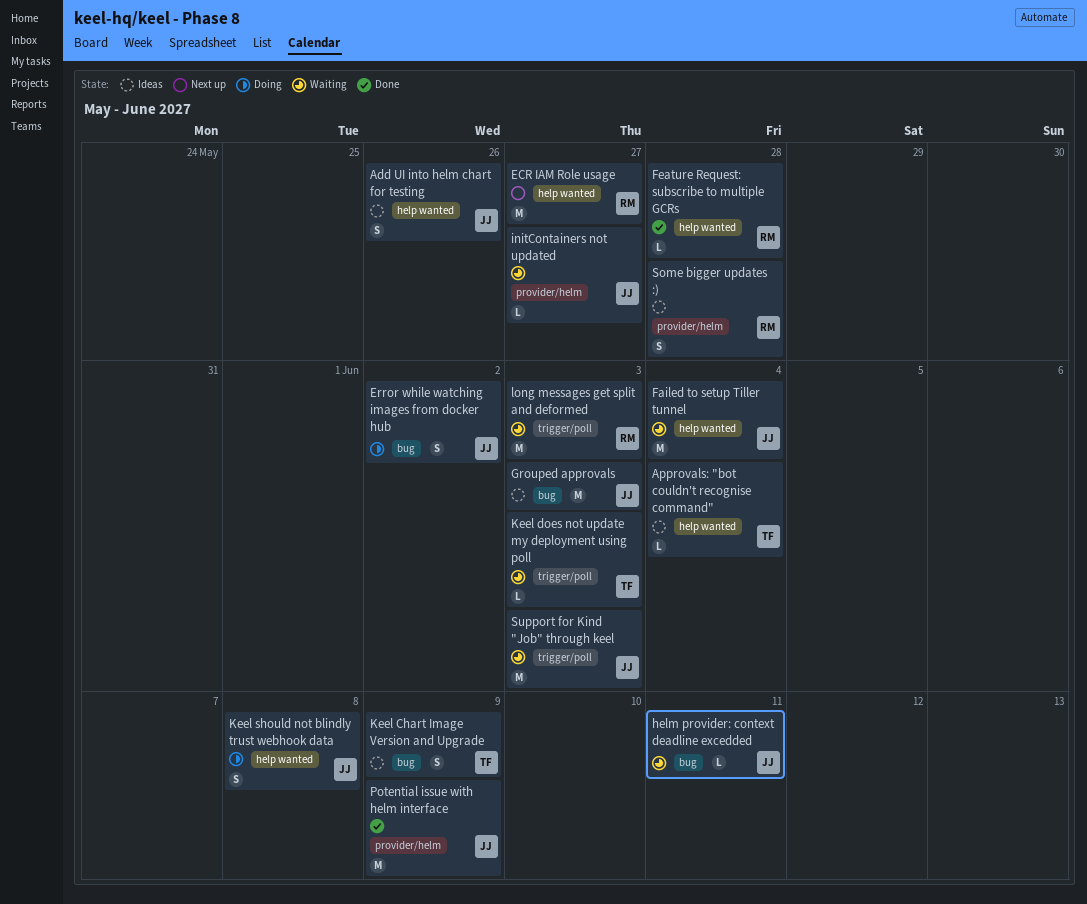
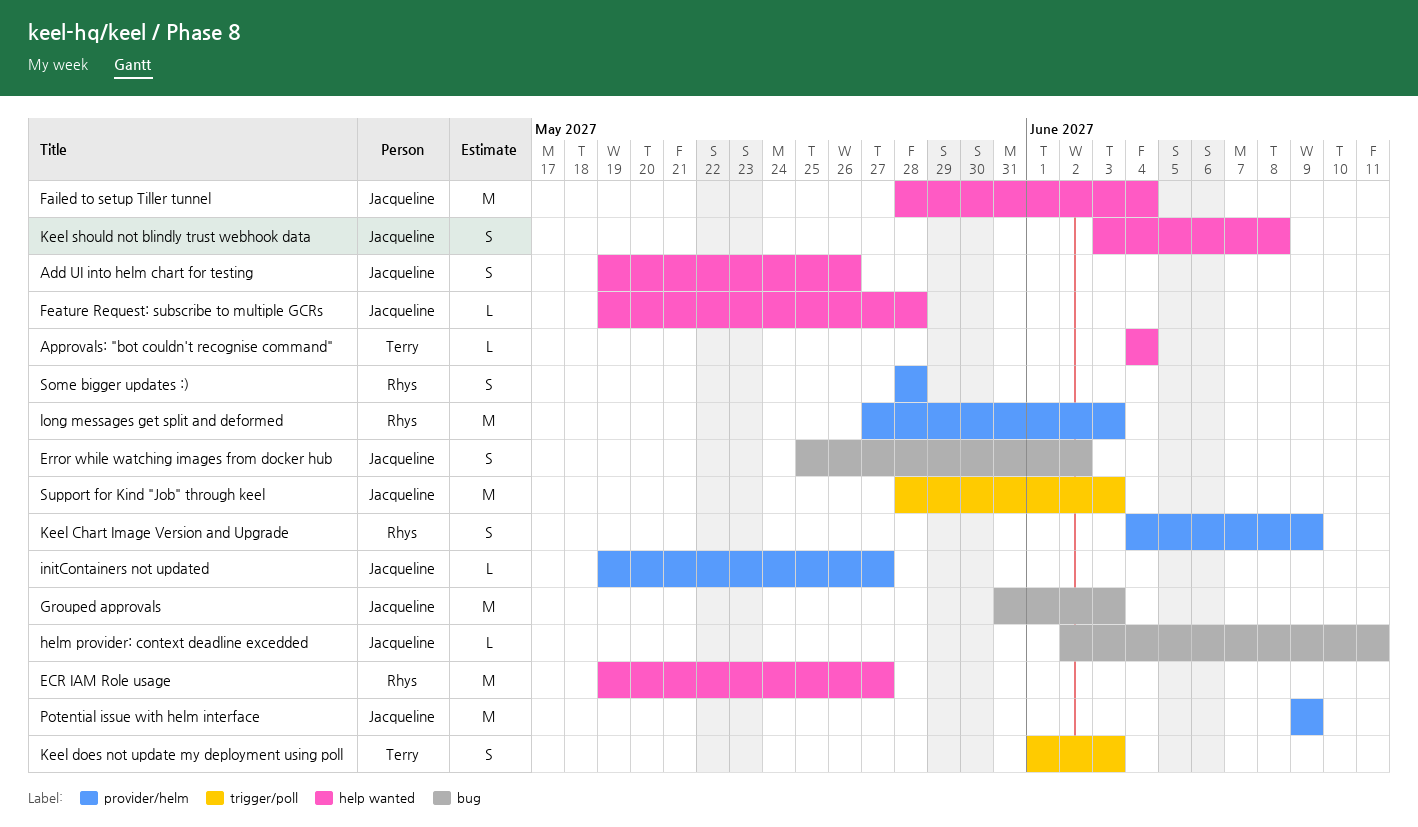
Feature Request: subscribe to multiple GCRs, owner: Rhys -> Jacqueline
Keel Chart Image Version and Upgrade, owner: Terry -> Rhys
Keel Chart Image Version and Upgrade, label: bug -> provider/helm
Keel does not update my deployment using poll, estimate: L -> S
long messages get split and deformed, label: trigger/poll -> provider/helm

